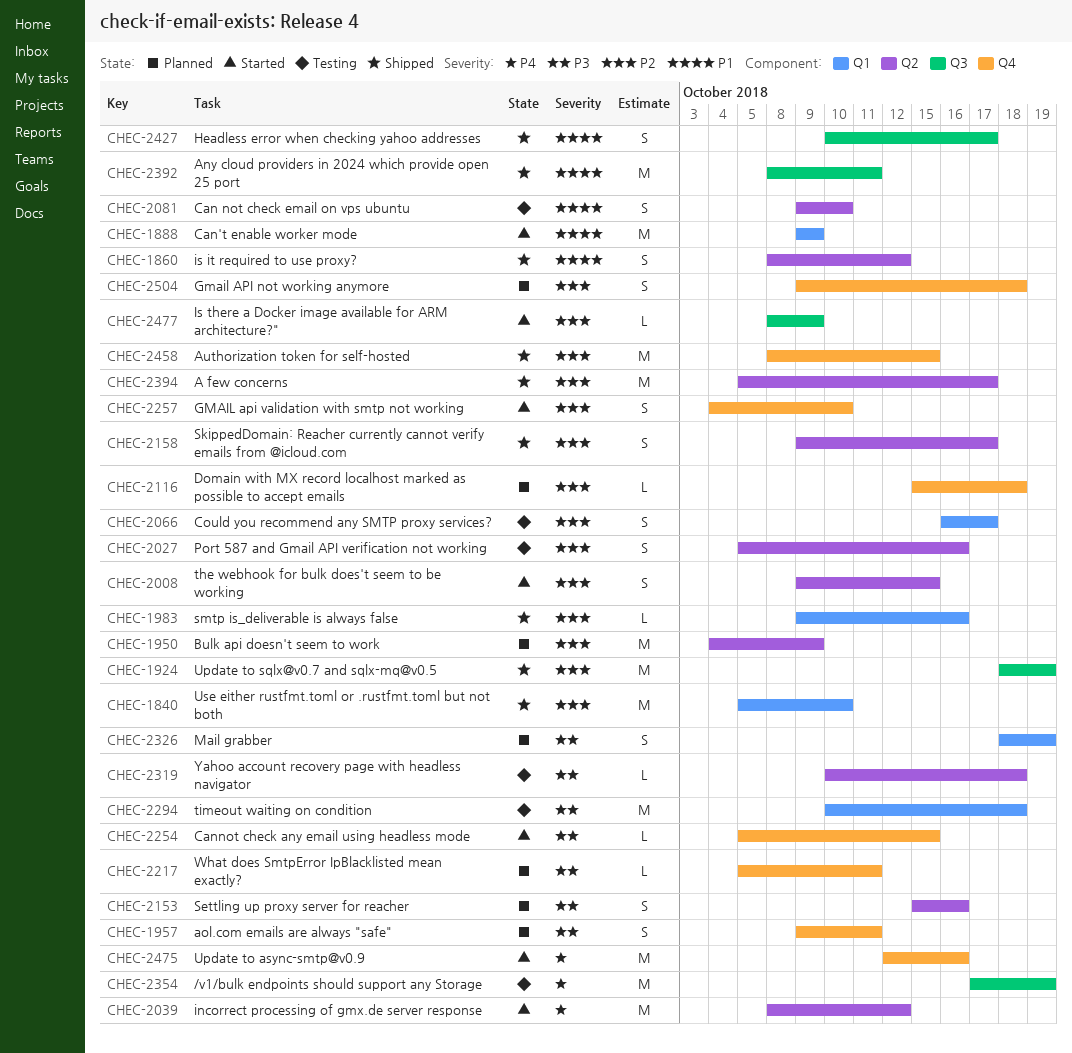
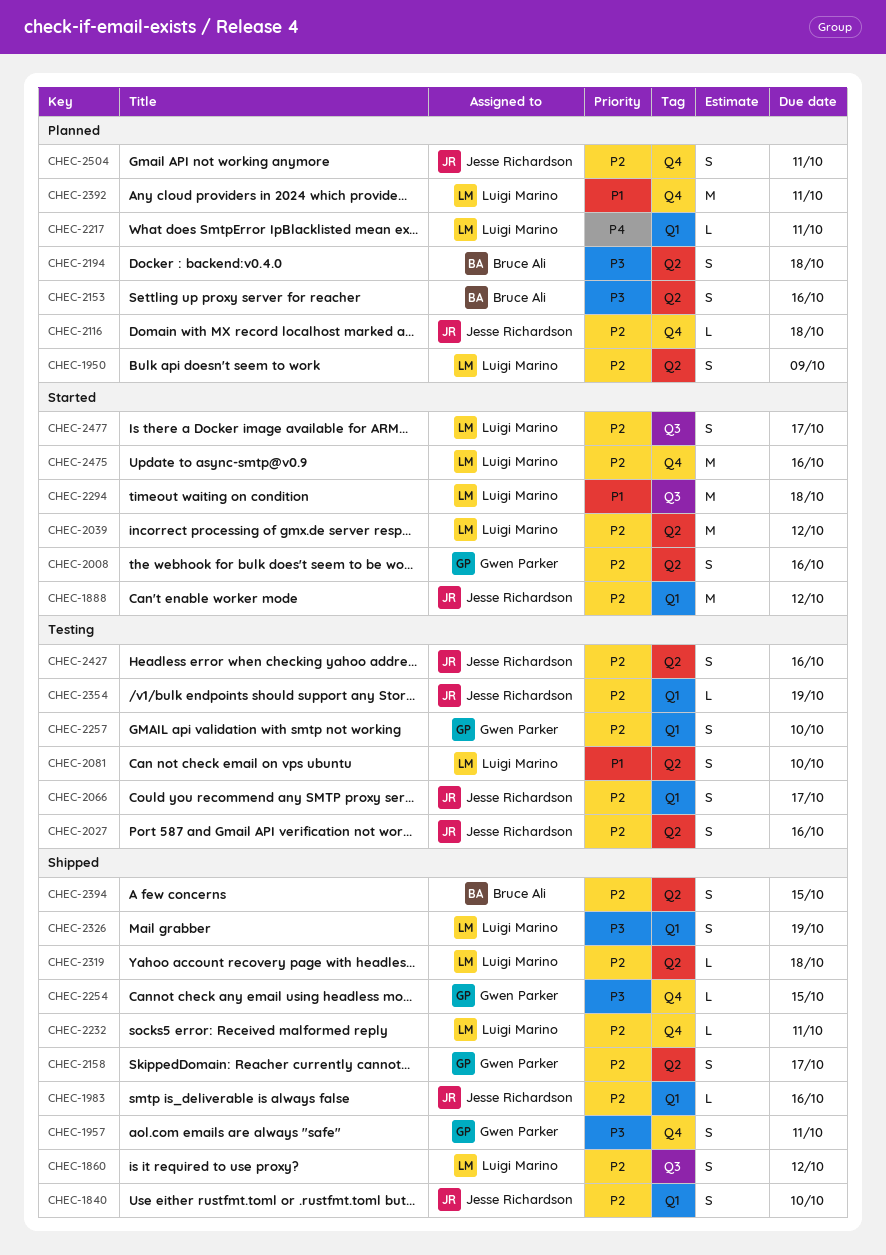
CHEC-1840, estimate: M -> S
CHEC-1860, priority: P1 -> P2
CHEC-1860, label: Q2 -> Q3
CHEC-1888, priority: P1 -> P2
CHEC-1888, due: Oct 9 -> Oct 12
CHEC-1924: present -> none
CHEC-1950, estimate: M -> S
CHEC-1957, status: Planned -> Shipped
CHEC-2008, due: Oct 15 -> Oct 16
CHEC-2039, priority: P4 -> P2
CHEC-2194: none -> present
CHEC-2217, priority: P3 -> P4
CHEC-2217, label: Q4 -> Q1
CHEC-2232: none -> present
CHEC-2254, status: Started -> Shipped
CHEC-2257, status: Started -> Testing
CHEC-2257, label: Q4 -> Q1
CHEC-2294, status: Testing -> Started
CHEC-2294, priority: P3 -> P1
CHEC-2294, label: Q1 -> Q3
CHEC-2319, status: Testing -> Shipped
CHEC-2319, priority: P3 -> P2
CHEC-2326, status: Planned -> Shipped
CHEC-2354, priority: P4 -> P2
CHEC-2354, label: Q3 -> Q1
CHEC-2354, estimate: M -> L
CHEC-2392, status: Shipped -> Planned
CHEC-2392, label: Q3 -> Q4
CHEC-2394, estimate: M -> S
CHEC-2394, due: Oct 17 -> Oct 15
CHEC-2427, status: Shipped -> Testing
CHEC-2427, priority: P1 -> P2
CHEC-2427, label: Q3 -> Q2
CHEC-2427, due: Oct 17 -> Oct 16
CHEC-2458: present -> none
CHEC-2475, priority: P4 -> P2
CHEC-2477, estimate: L -> S
CHEC-2477, due: Oct 9 -> Oct 17
CHEC-2504, due: Oct 18 -> Oct 11

